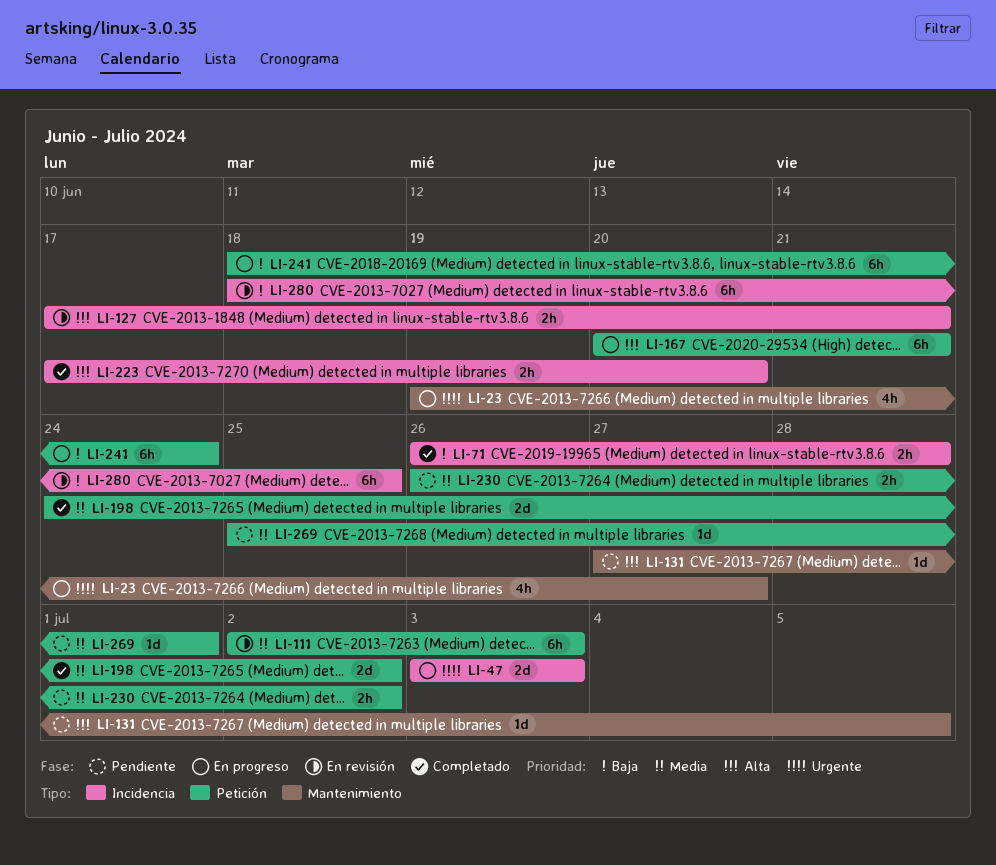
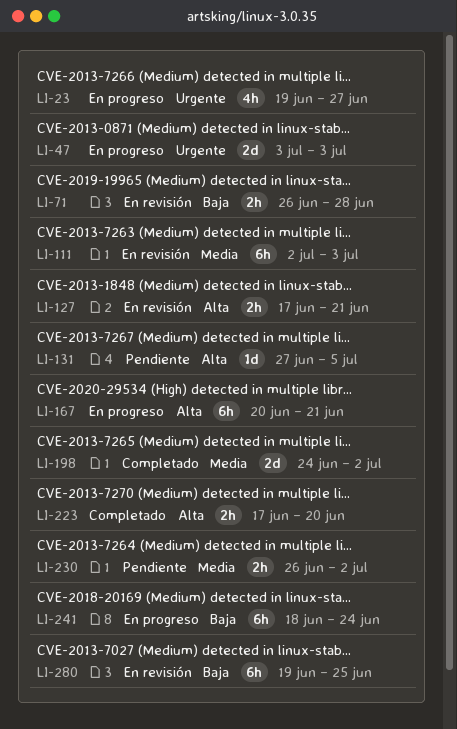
LI-71, status: Completado -> En revisión
LI-269: present -> none
LI-280, start: Jun 18 -> Jun 19

